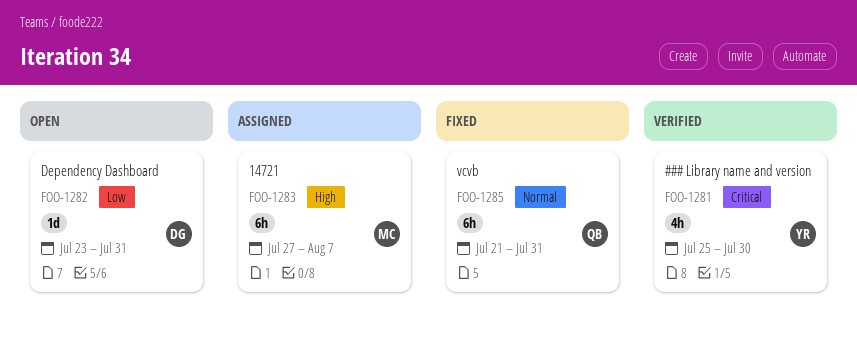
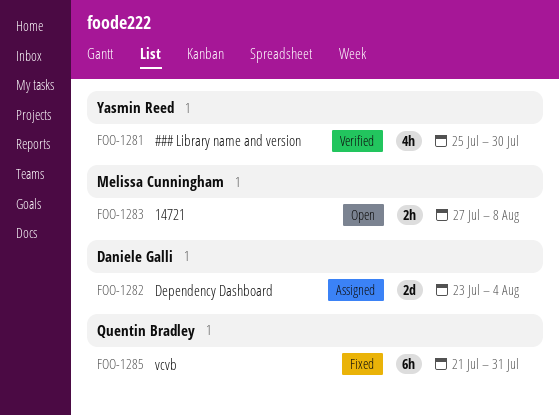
FOO-1282, status: Open -> Assigned
FOO-1282, estimate: 1d -> 2d
FOO-1282, due: Jul 31 -> Aug 4
FOO-1283, status: Assigned -> Open
FOO-1283, estimate: 6h -> 2h
FOO-1283, due: Aug 7 -> Aug 8

